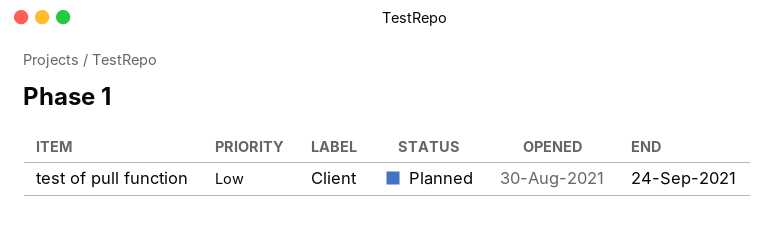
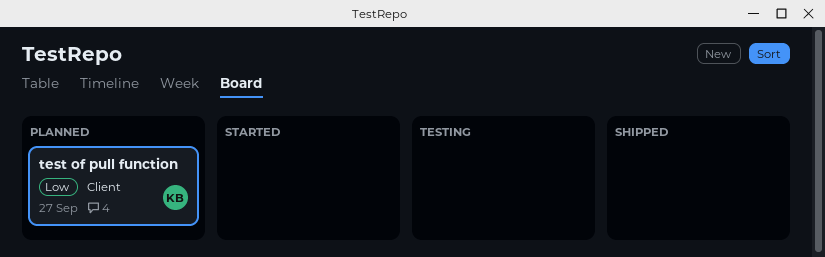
test of pull function, due: Sep 24 -> Sep 27

